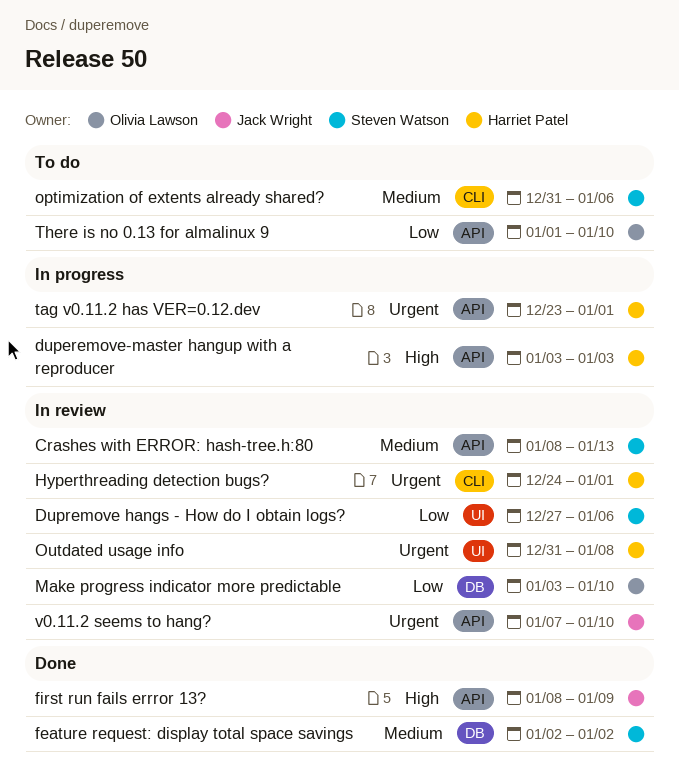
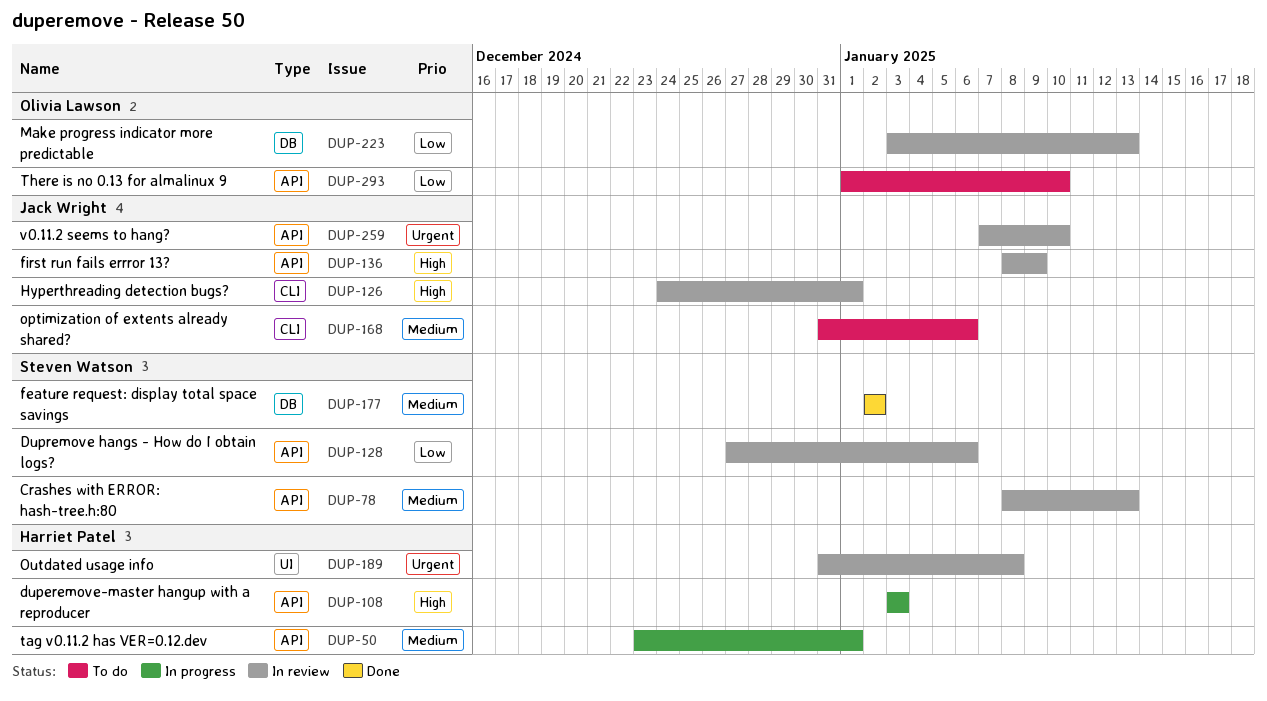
Dupremove hangs - How do I obtain logs?, label: UI -> API
first run fails errror 13?, status: Done -> In review
Hyperthreading detection bugs?, owner: Harriet Patel -> Jack Wright
Hyperthreading detection bugs?, priority: Urgent -> High
Make progress indicator more predictable, due: Jan 10 -> Jan 13
optimization of extents already shared?, owner: Steven Watson -> Jack Wright
tag v0.11.2 has VER=0.12.dev, priority: Urgent -> Medium

